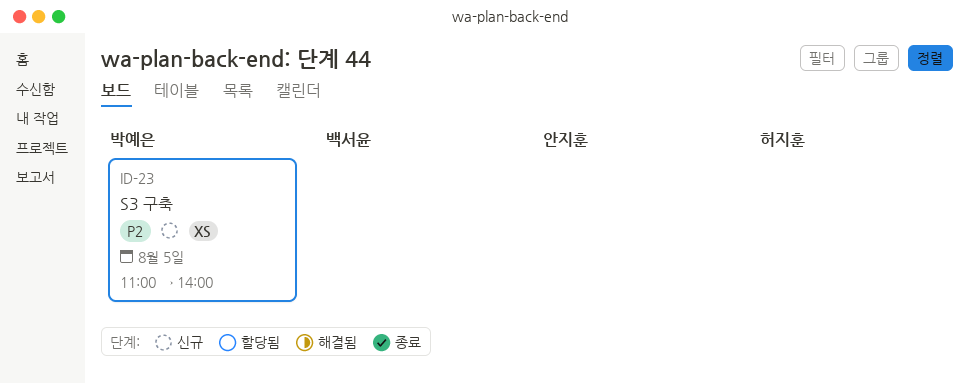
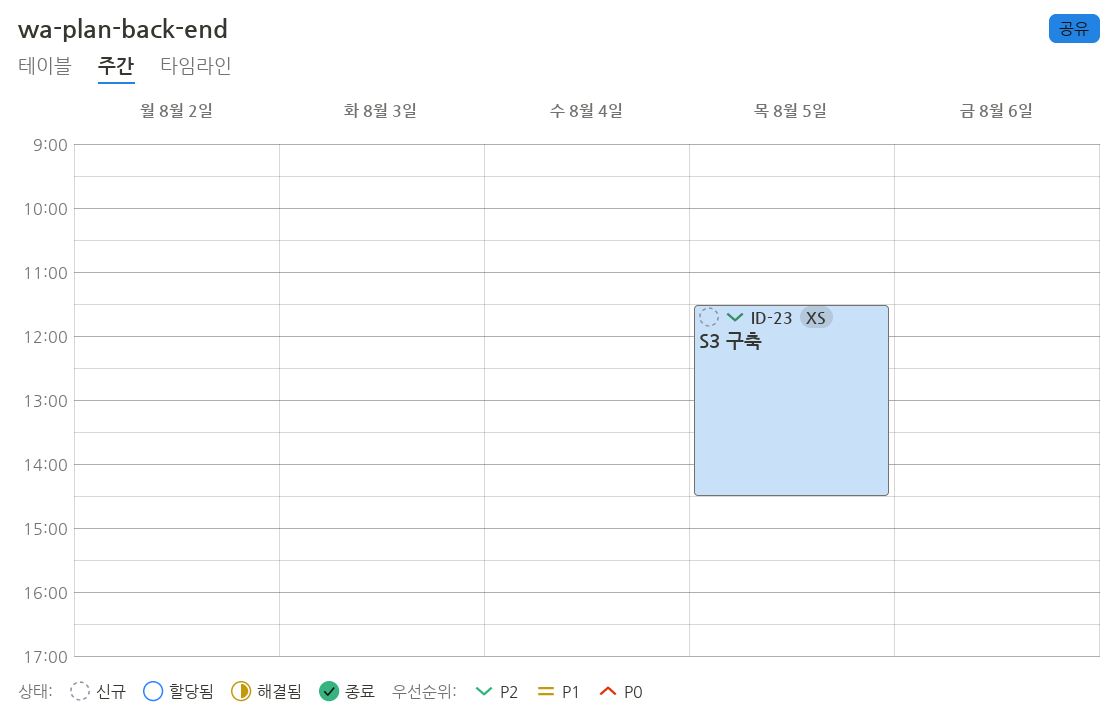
ID-23, begins: 11:00 -> 11:30
ID-23, ends: 14:00 -> 14:30

